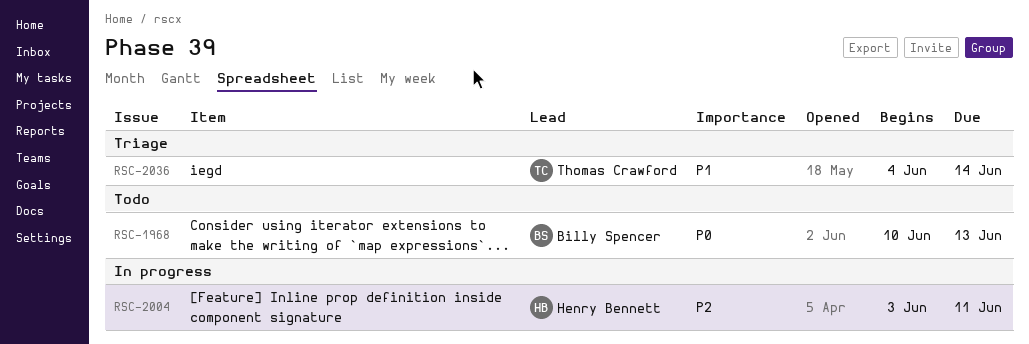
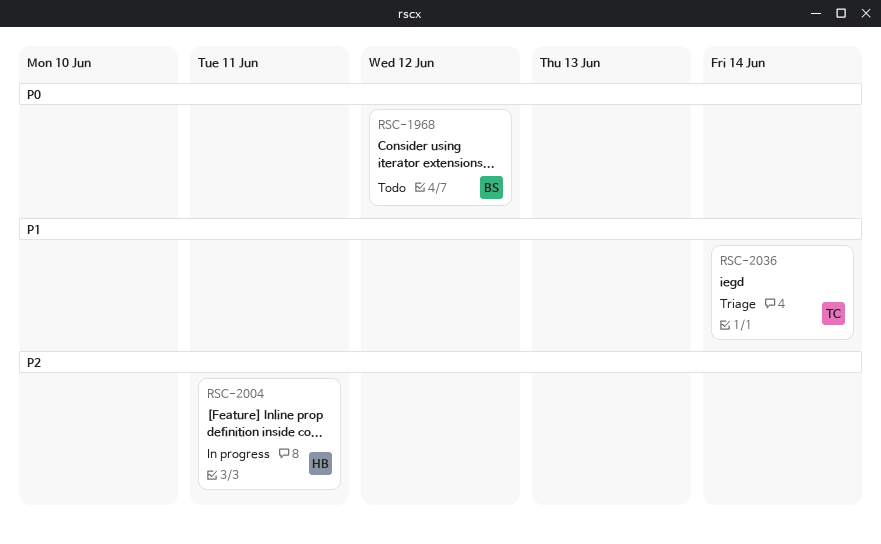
RSC-1968, due: Jun 13 -> Jun 12

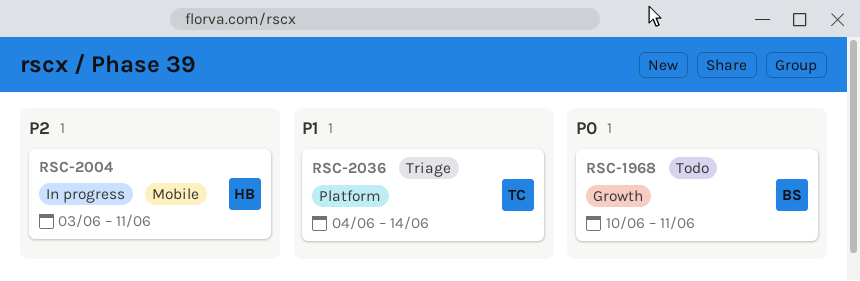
RSC-1968, due: Jun 12 -> Jun 11

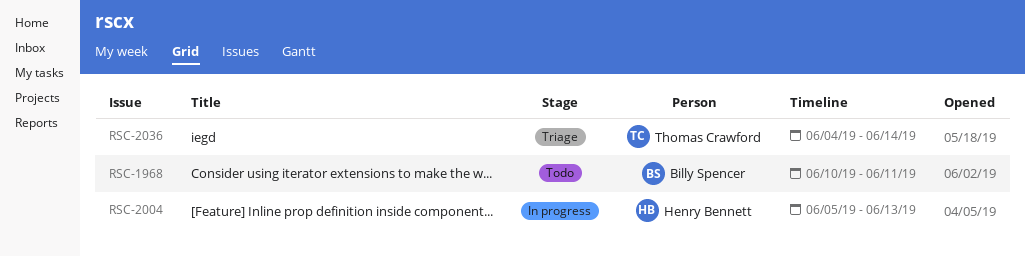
RSC-2004, start: Jun 3 -> Jun 5
RSC-2004, due: Jun 11 -> Jun 13

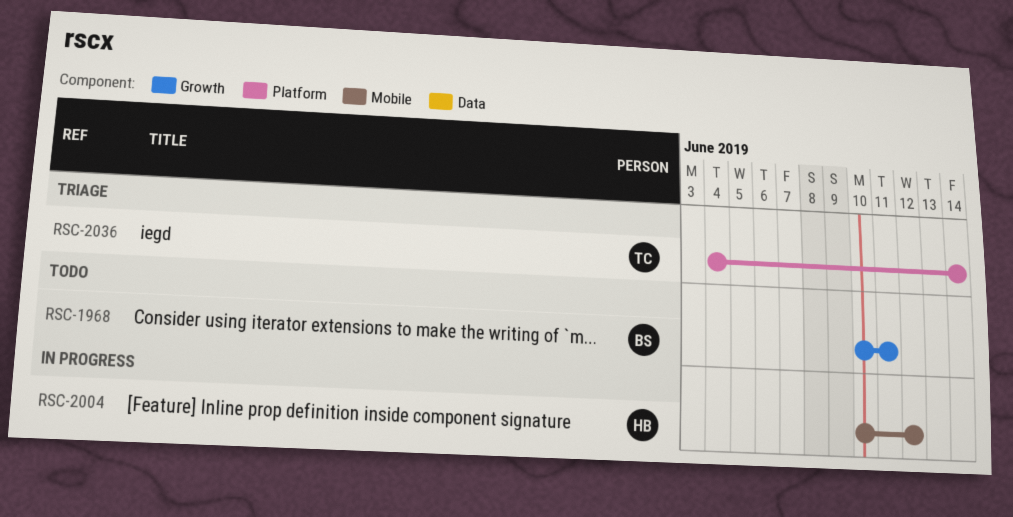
RSC-2004, start: Jun 5 -> Jun 10
RSC-2004, due: Jun 13 -> Jun 12

